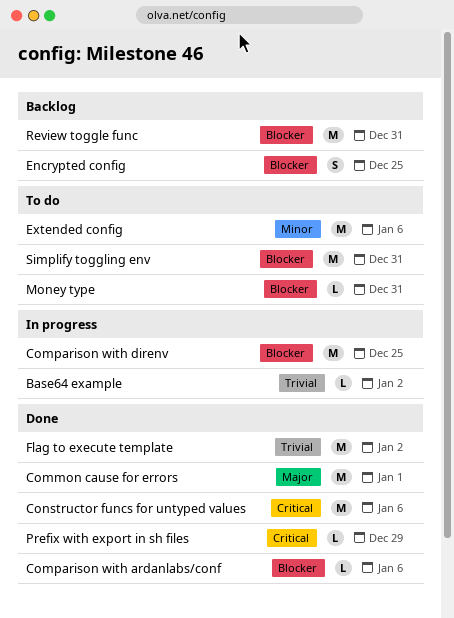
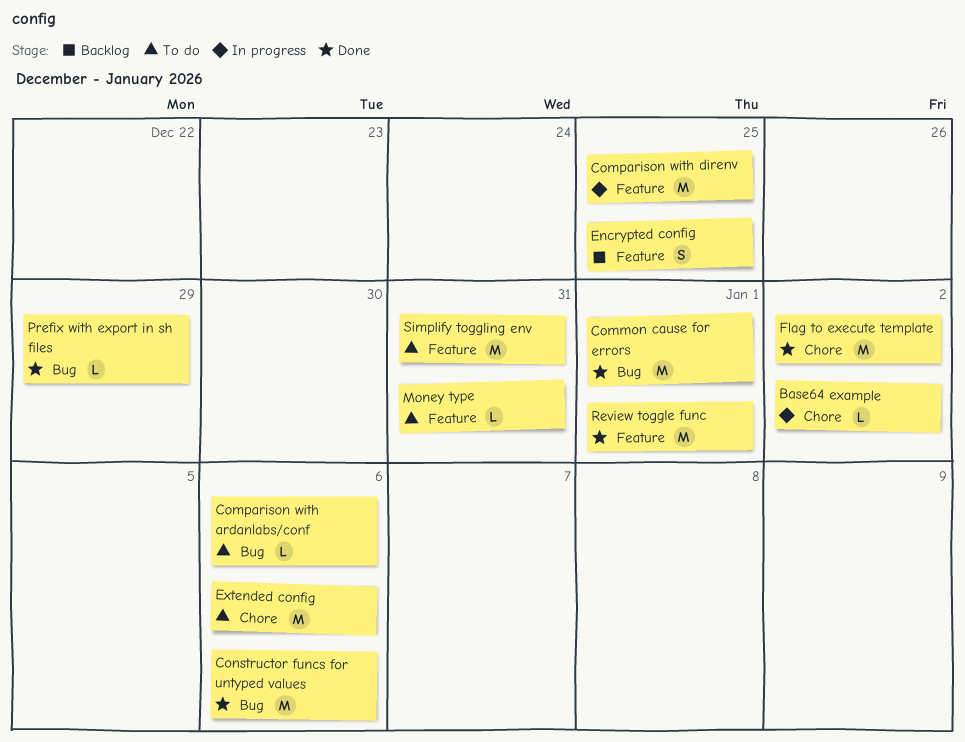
Comparison with ardanlabs/conf, status: Done -> To do
Review toggle func, status: Backlog -> Done
Review toggle func, due: Dec 31 -> Jan 1

